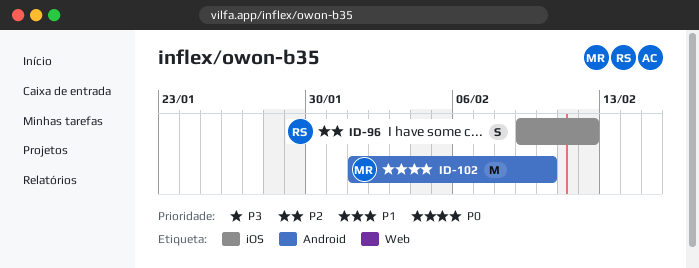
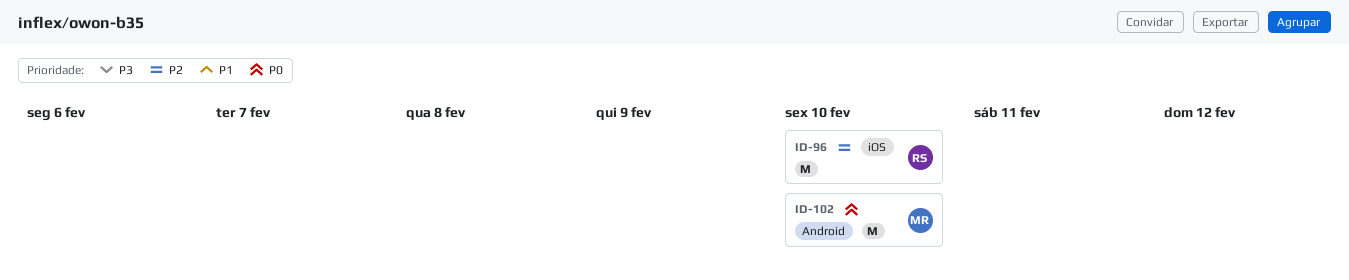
ID-96, estimate: S -> M
ID-96, due: Feb 12 -> Feb 10

